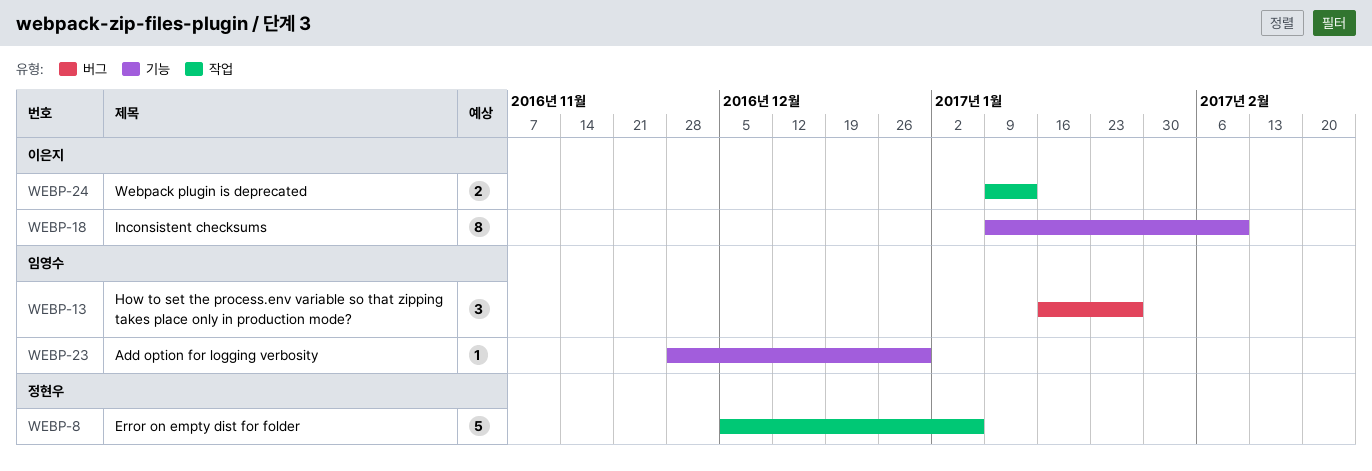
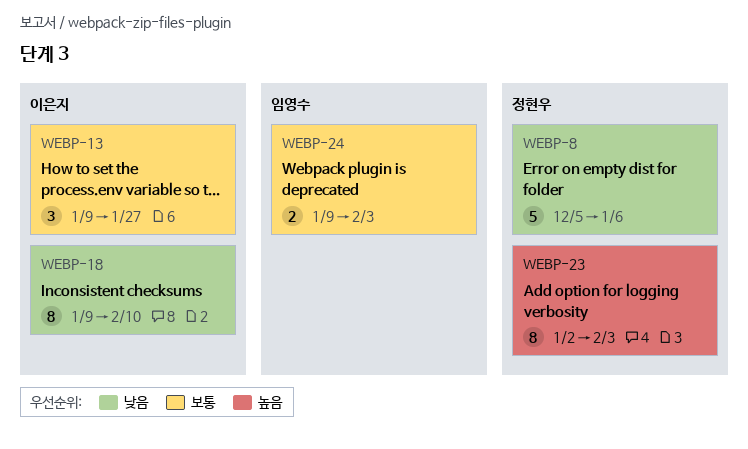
WEBP-13, owner: 임영수 -> 이은지
WEBP-13, start: Jan 16 -> Jan 9
WEBP-23, owner: 임영수 -> 정현우
WEBP-23, estimate: 1 -> 8
WEBP-23, start: Nov 28 -> Jan 2
WEBP-23, due: Dec 30 -> Feb 3
WEBP-24, owner: 이은지 -> 임영수
WEBP-24, due: Jan 13 -> Feb 3

